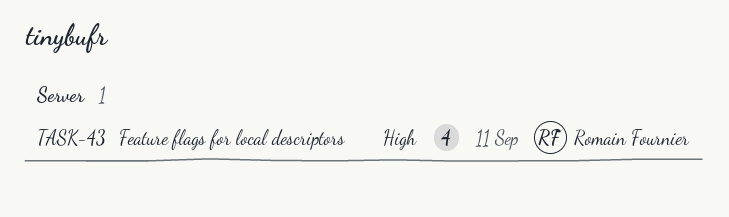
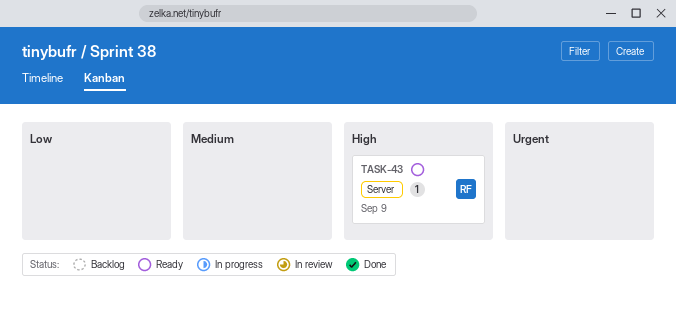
TASK-43, estimate: 4 -> 1
TASK-43, due: Sep 11 -> Sep 9

